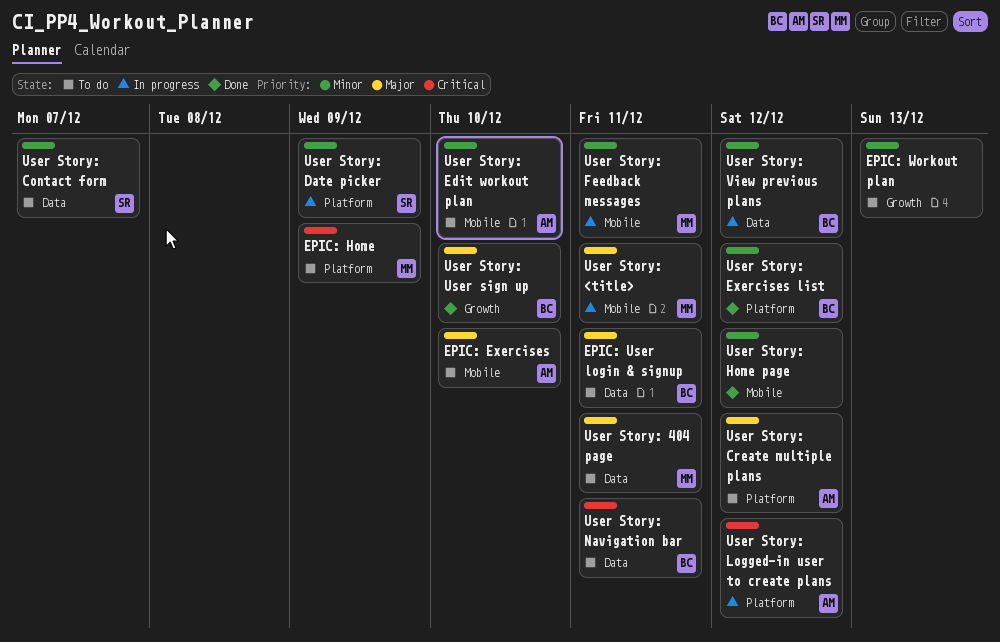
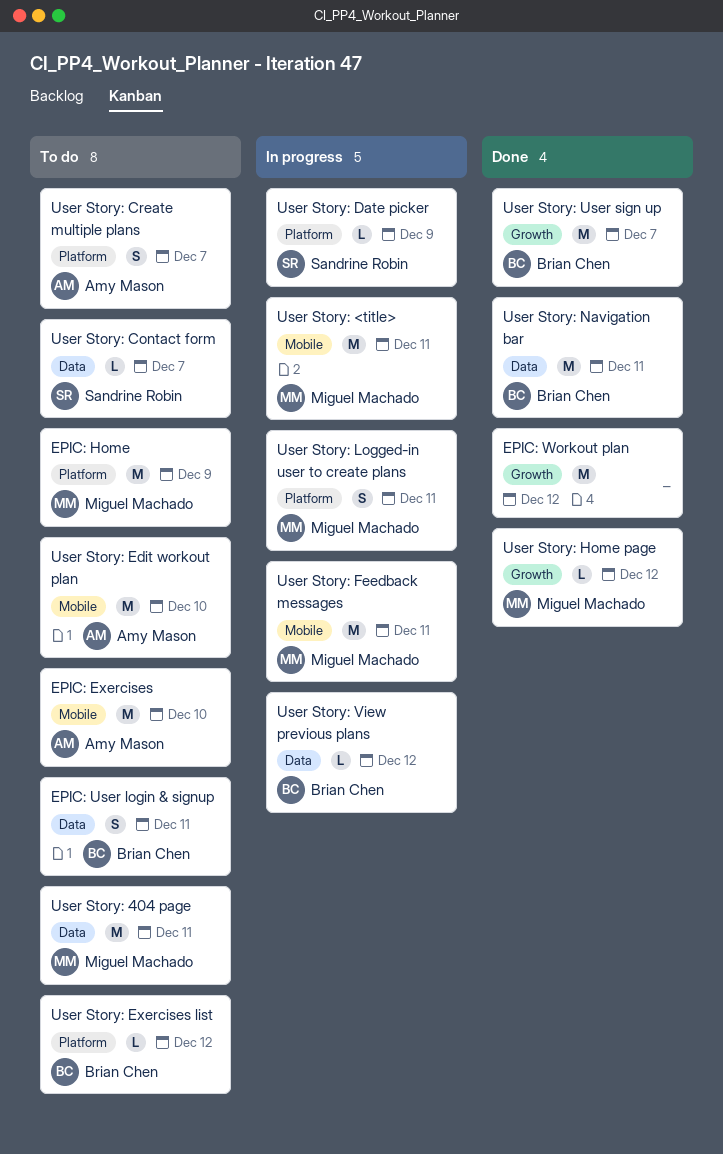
EPIC: Workout plan, status: To do -> Done
EPIC: Workout plan, due: Dec 13 -> Dec 12
User Story: Create multiple plans, due: Dec 12 -> Dec 7
User Story: Exercises list, status: Done -> To do
User Story: Home page, owner: none -> Miguel Machado
User Story: Home page, label: Mobile -> Growth
User Story: Logged-in user to create plans, owner: Amy Mason -> Miguel Machado
User Story: Logged-in user to create plans, due: Dec 12 -> Dec 11
User Story: Navigation bar, status: To do -> Done
User Story: User sign up, due: Dec 10 -> Dec 7

